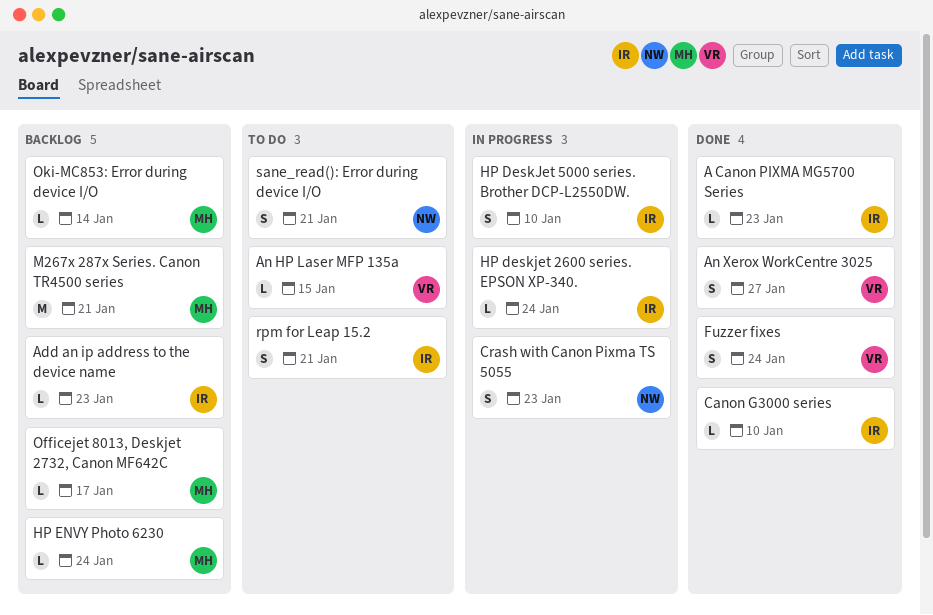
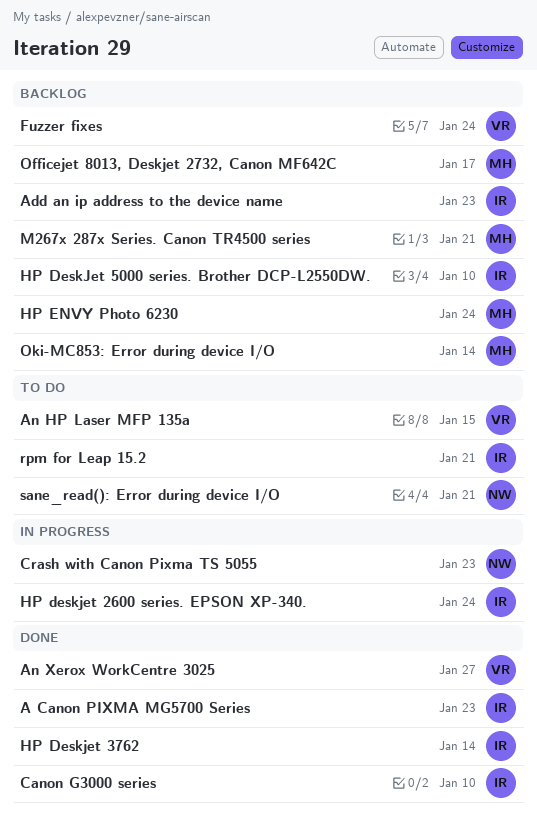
Fuzzer fixes, status: Done -> Backlog
HP Deskjet 3762: none -> present
HP DeskJet 5000 series. Brother DCP-L2550DW., status: In progress -> Backlog

